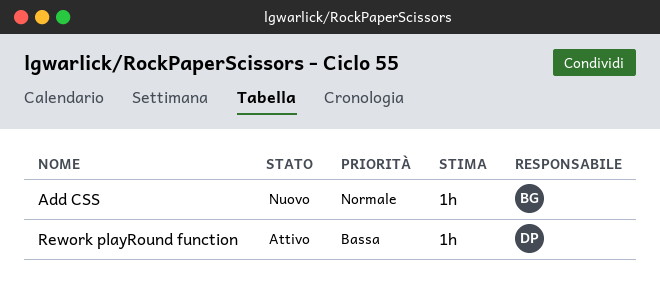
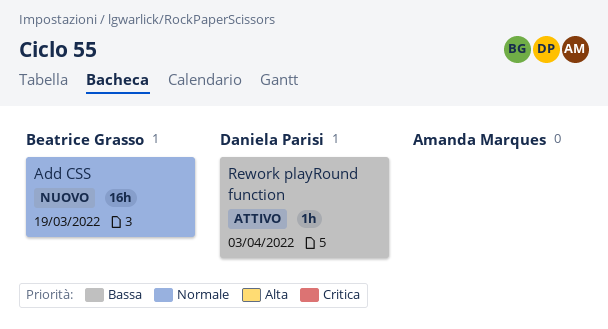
Add CSS, estimate: 1h -> 16h

